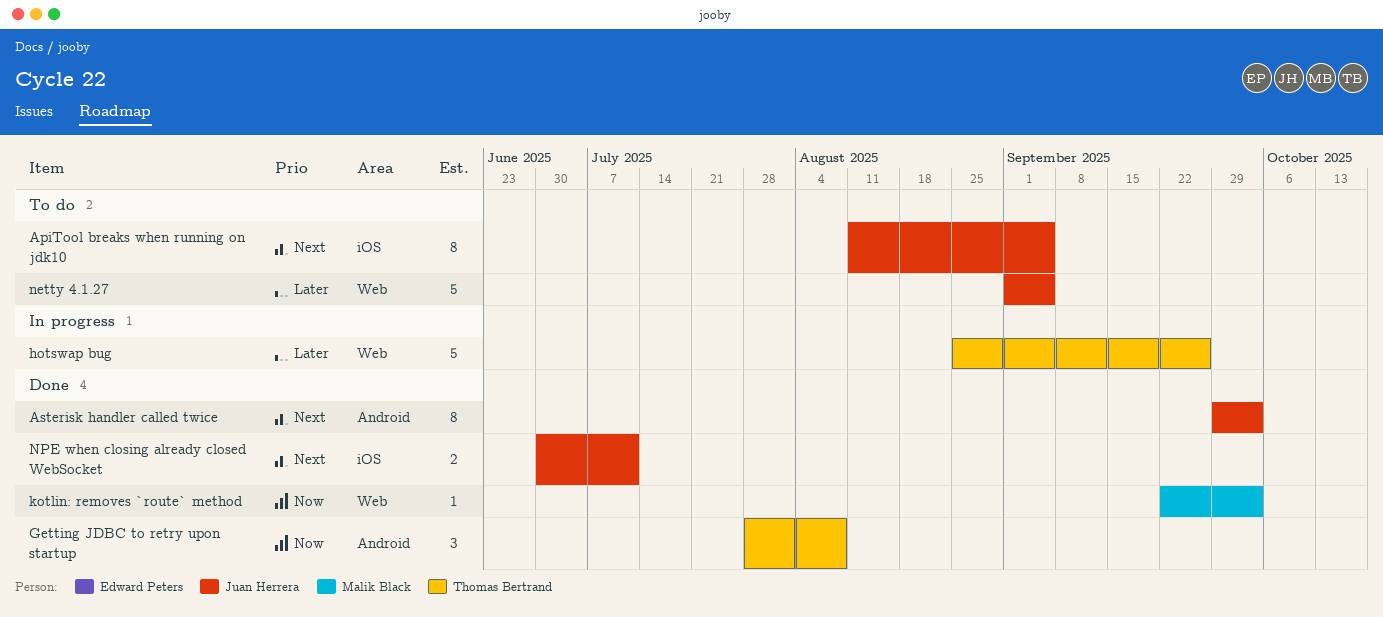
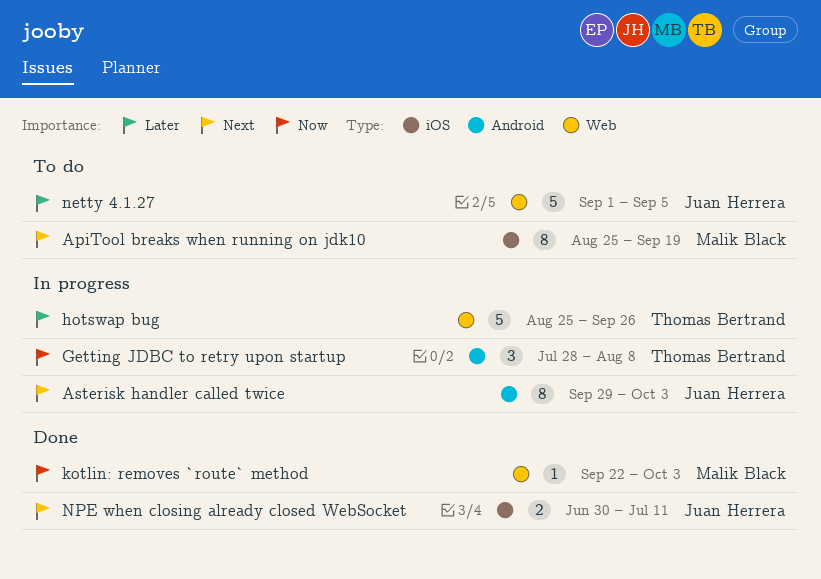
ApiTool breaks when running on jdk10, owner: Juan Herrera -> Malik Black
ApiTool breaks when running on jdk10, start: Aug 11 -> Aug 25
ApiTool breaks when running on jdk10, due: Sep 5 -> Sep 19
Asterisk handler called twice, status: Done -> In progress
Getting JDBC to retry upon startup, status: Done -> In progress

